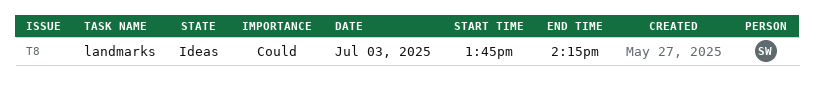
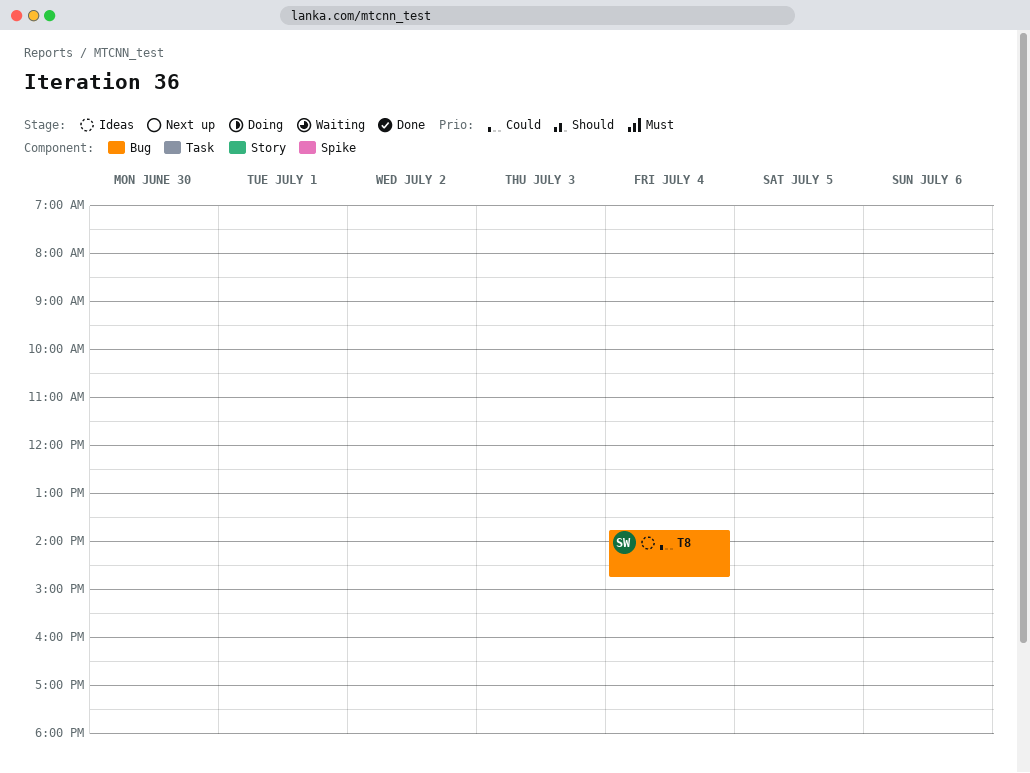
T8, day: Jul 3 -> Jul 4
T8, ends: 14:15 -> 14:45

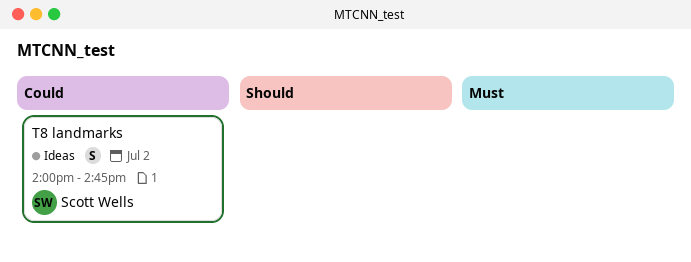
T8, day: Jul 4 -> Jul 2
T8, begins: 13:45 -> 14:00

